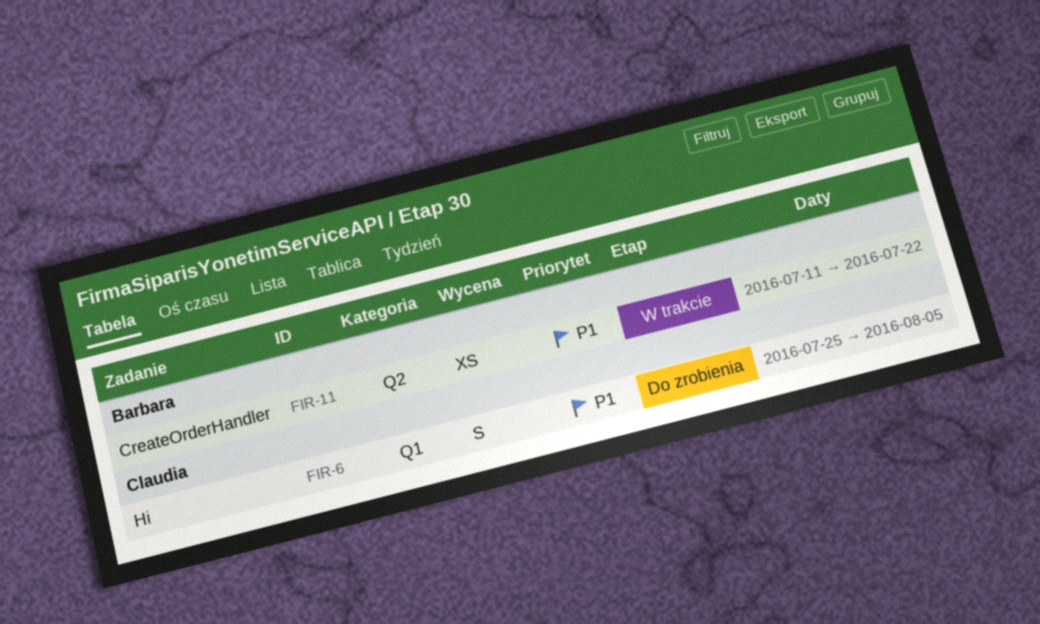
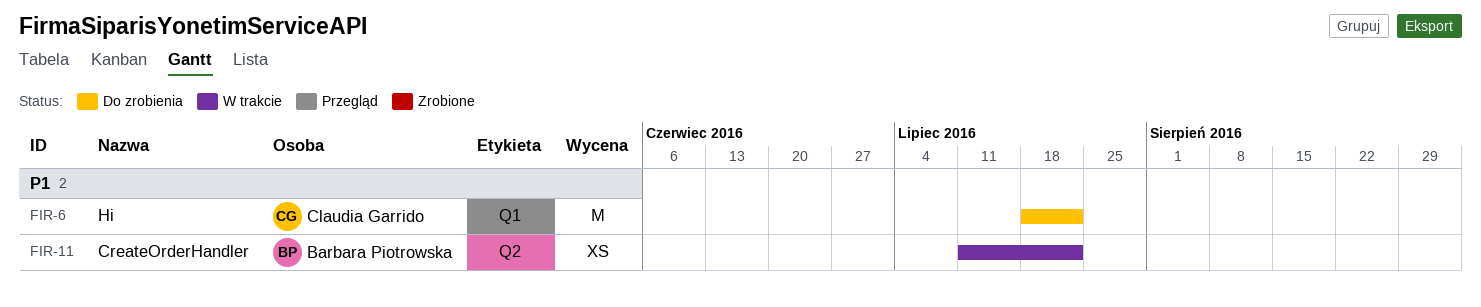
FIR-6, estimate: S -> M
FIR-6, start: Jul 25 -> Jul 18
FIR-6, due: Aug 5 -> Jul 22

